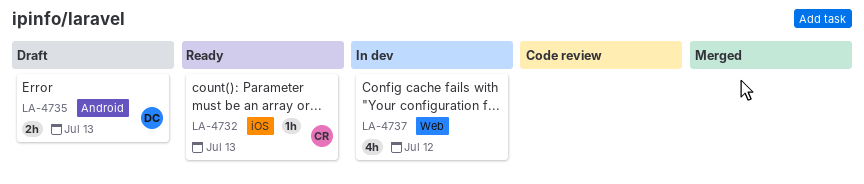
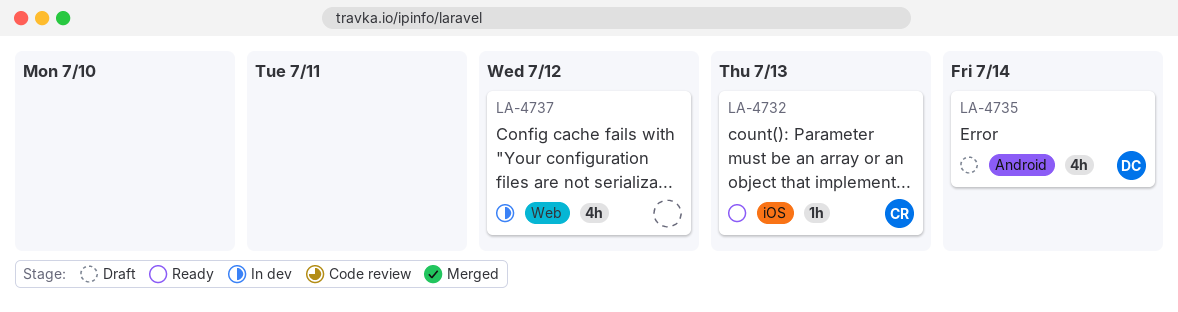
LA-4735, estimate: 2h -> 4h
LA-4735, due: Jul 13 -> Jul 14

